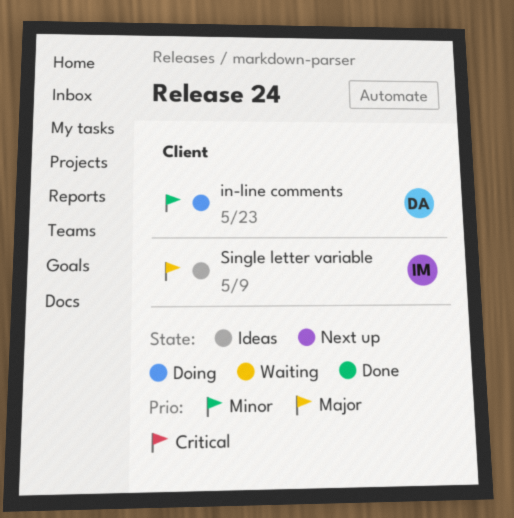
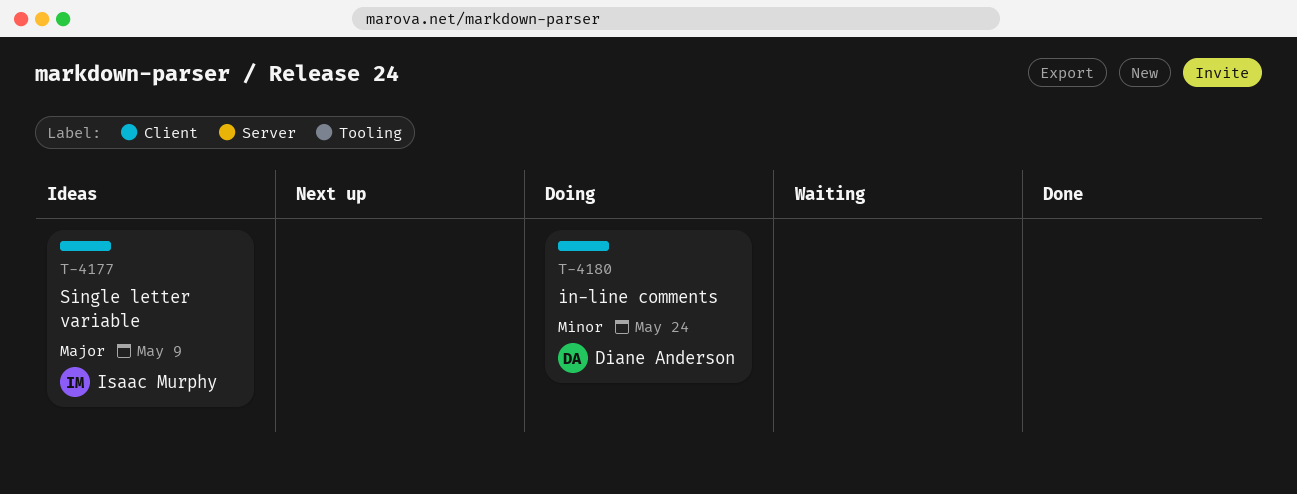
in-line comments, due: May 23 -> May 24

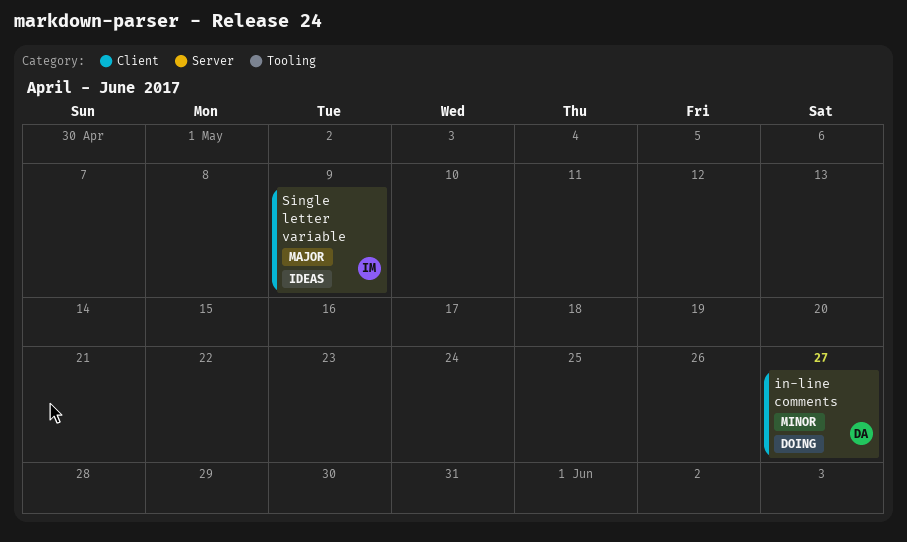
in-line comments, due: May 24 -> May 27

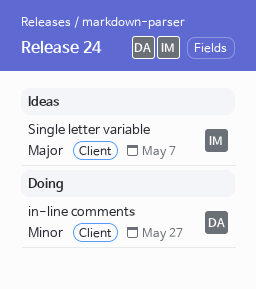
Single letter variable, due: May 9 -> May 7

